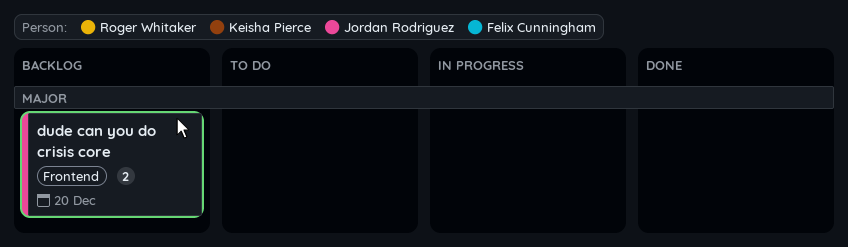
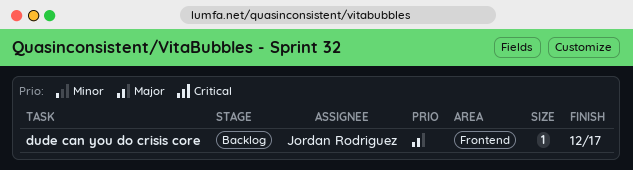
dude can you do crisis core, estimate: 2 -> 1
dude can you do crisis core, due: Dec 20 -> Dec 17

